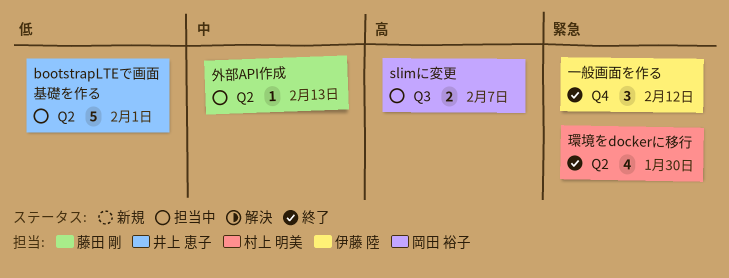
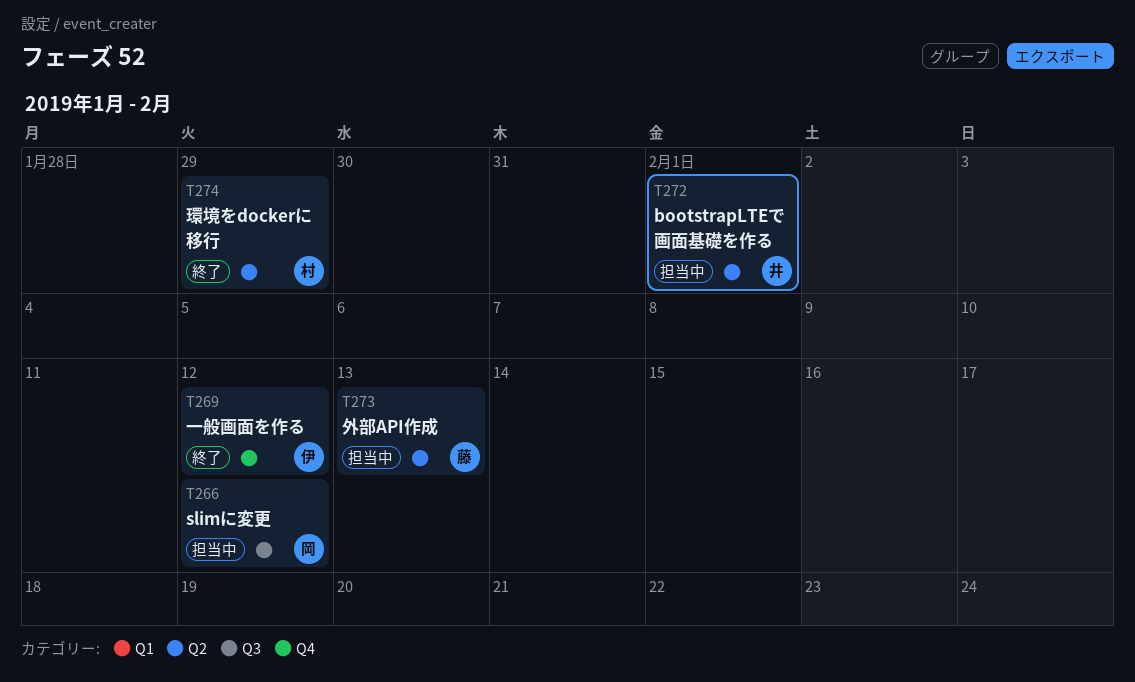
slimに変更, due: Feb 7 -> Feb 12
環境をdockerに移行, due: Jan 30 -> Jan 29

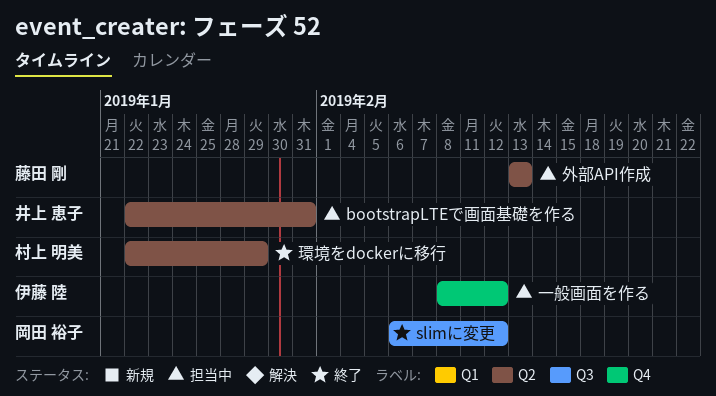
bootstrapLTEで画面基礎を作る, due: Feb 1 -> Jan 31
slimに変更, status: 担当中 -> 終了
一般画面を作る, status: 終了 -> 担当中

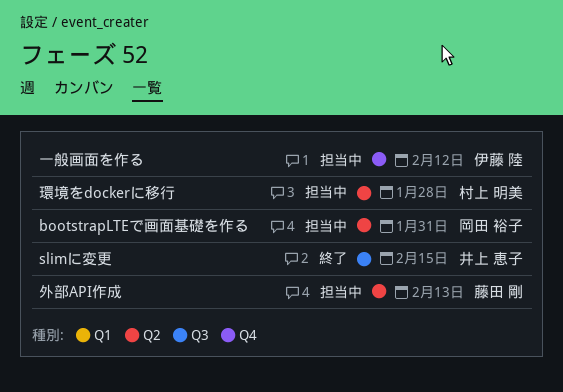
bootstrapLTEで画面基礎を作る, owner: 井上 恵子 -> 岡田 裕子
slimに変更, owner: 岡田 裕子 -> 井上 恵子
slimに変更, due: Feb 12 -> Feb 15
環境をdockerに移行, status: 終了 -> 担当中
環境をdockerに移行, due: Jan 29 -> Jan 28

